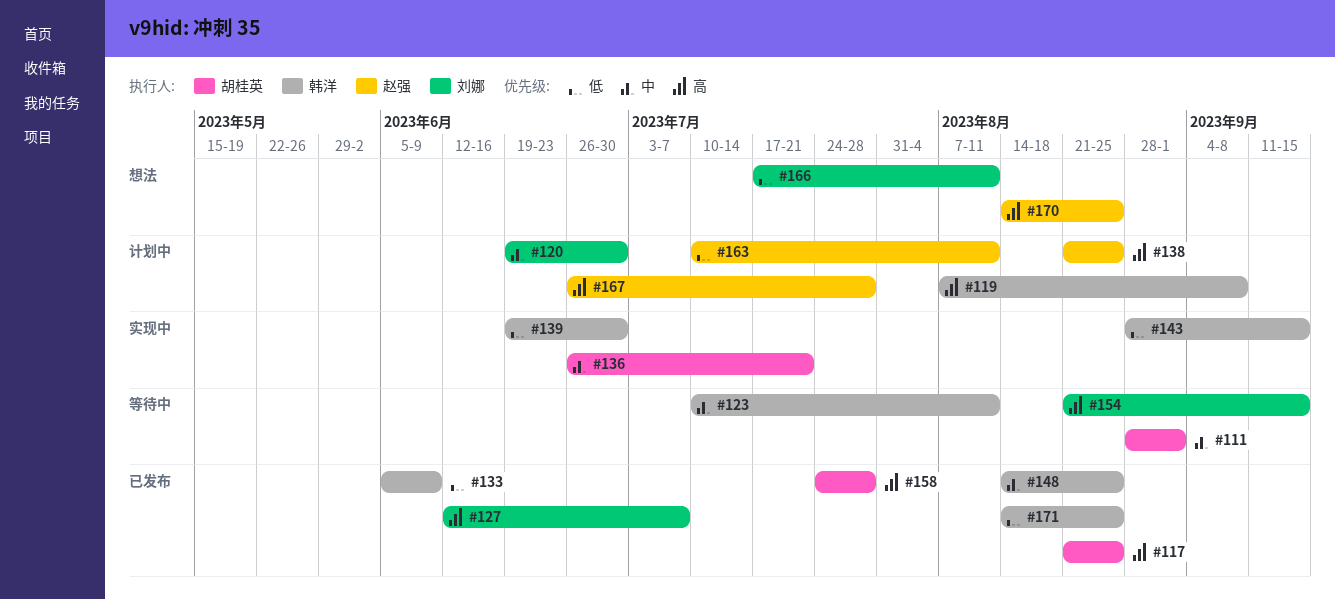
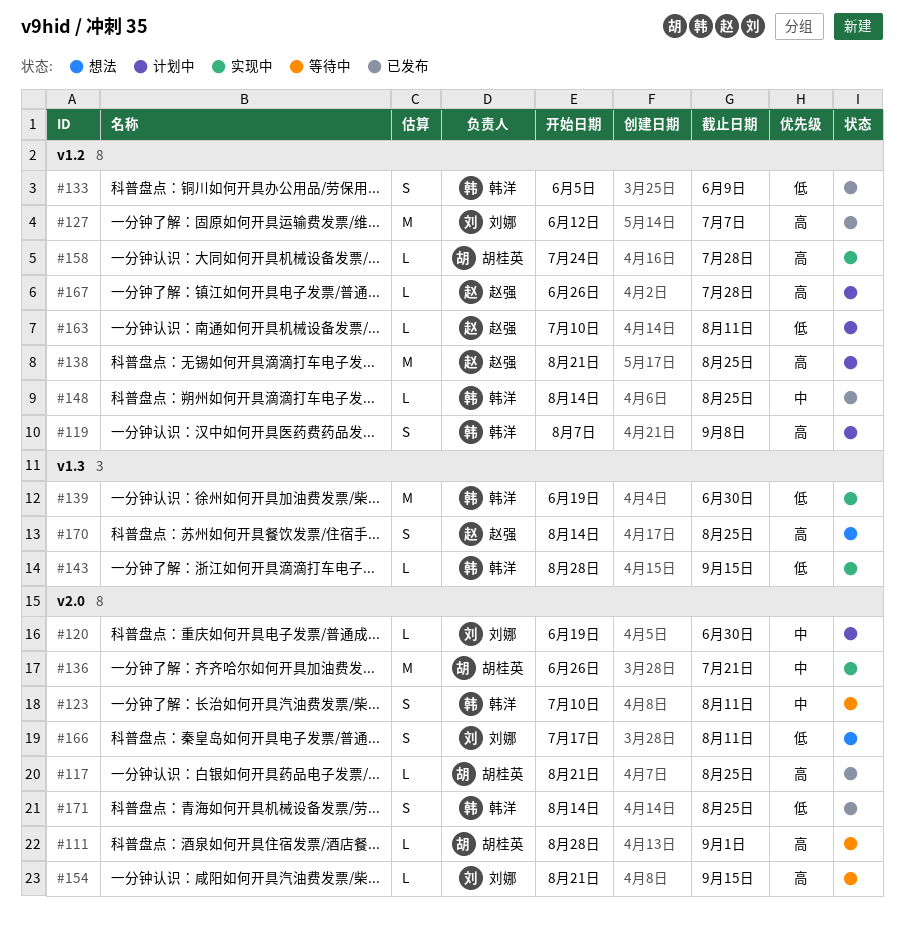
#111, priority: 中 -> 高
#158, status: 已发布 -> 实现中

